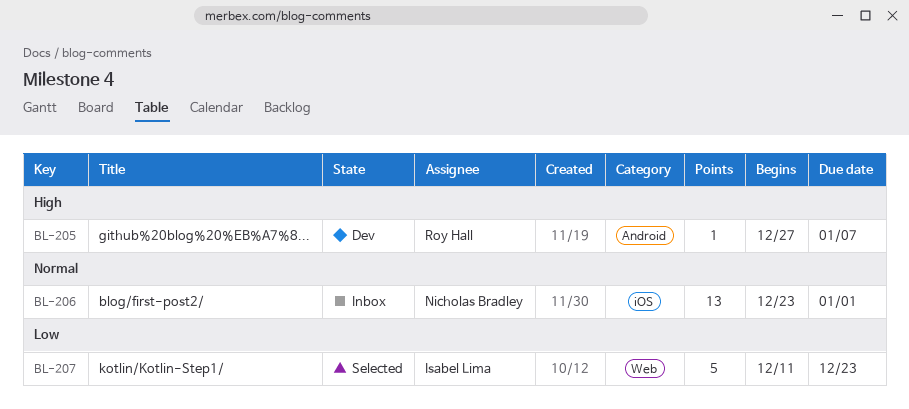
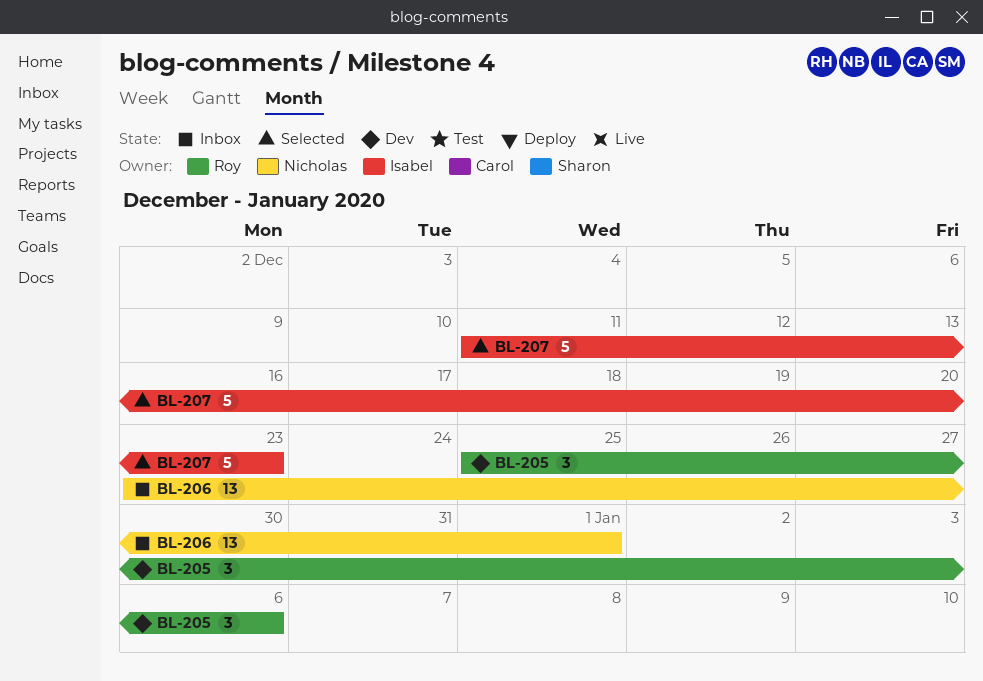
BL-205, estimate: 1 -> 3
BL-205, start: Dec 27 -> Dec 25
BL-205, due: Jan 7 -> Jan 6

